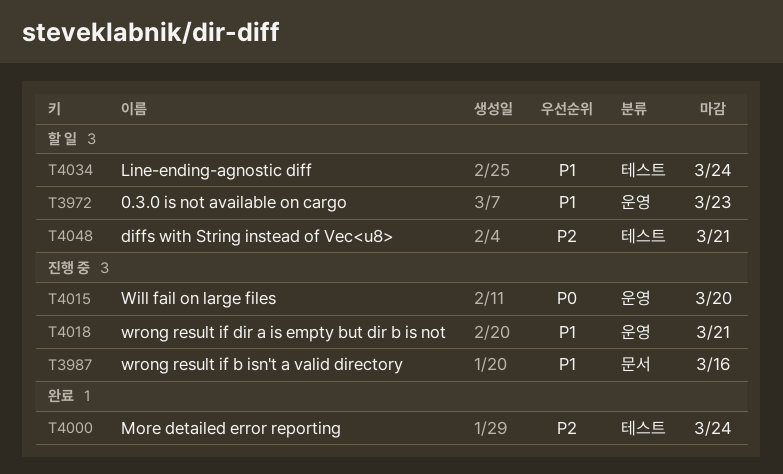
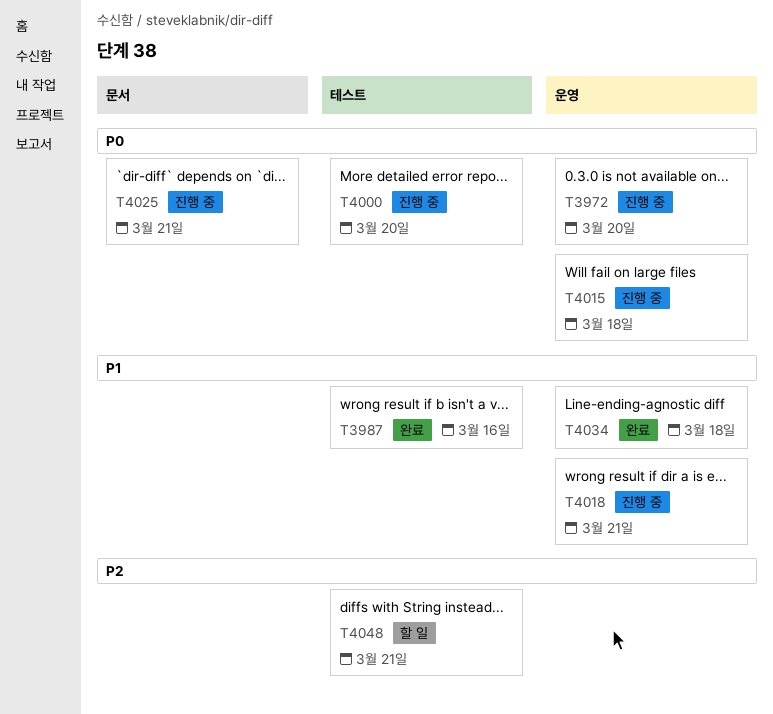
T3972, status: 할 일 -> 진행 중
T3972, priority: P1 -> P0
T3972, due: Mar 23 -> Mar 20
T3987, status: 진행 중 -> 완료
T3987, label: 문서 -> 테스트
T4000, status: 완료 -> 진행 중
T4000, priority: P2 -> P0
T4000, due: Mar 24 -> Mar 20
T4015, due: Mar 20 -> Mar 18
T4025: none -> present
T4034, status: 할 일 -> 완료
T4034, label: 테스트 -> 운영
T4034, due: Mar 24 -> Mar 18

